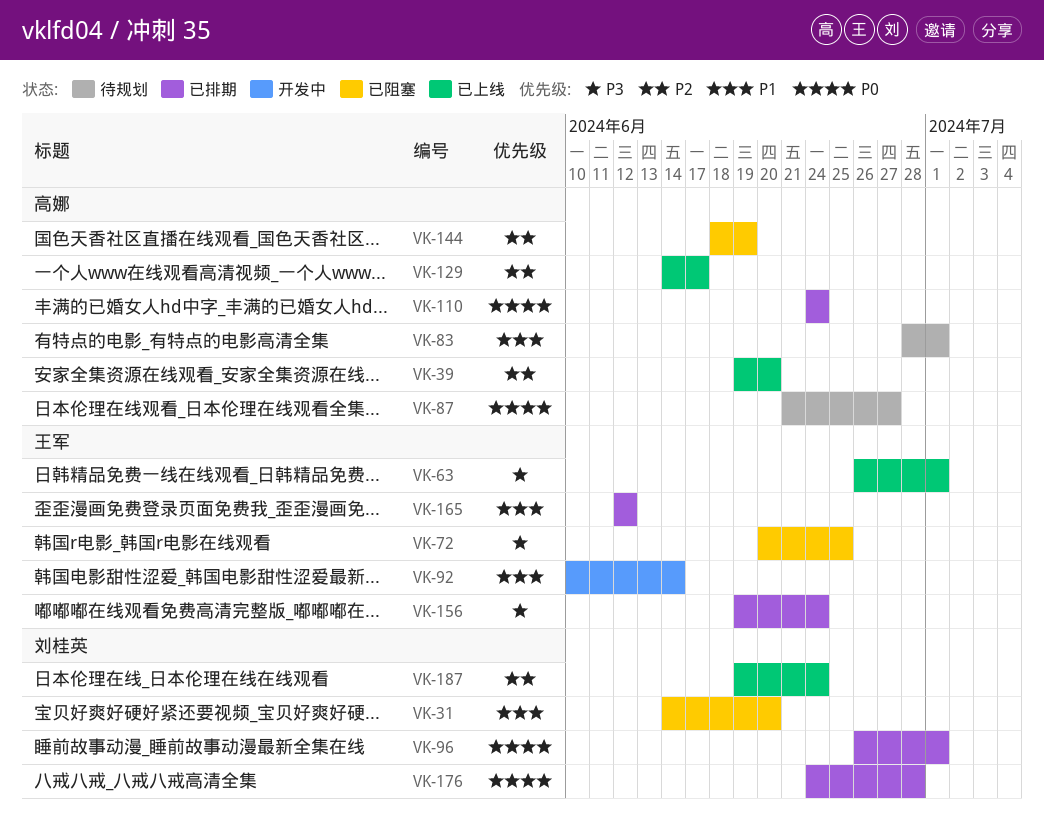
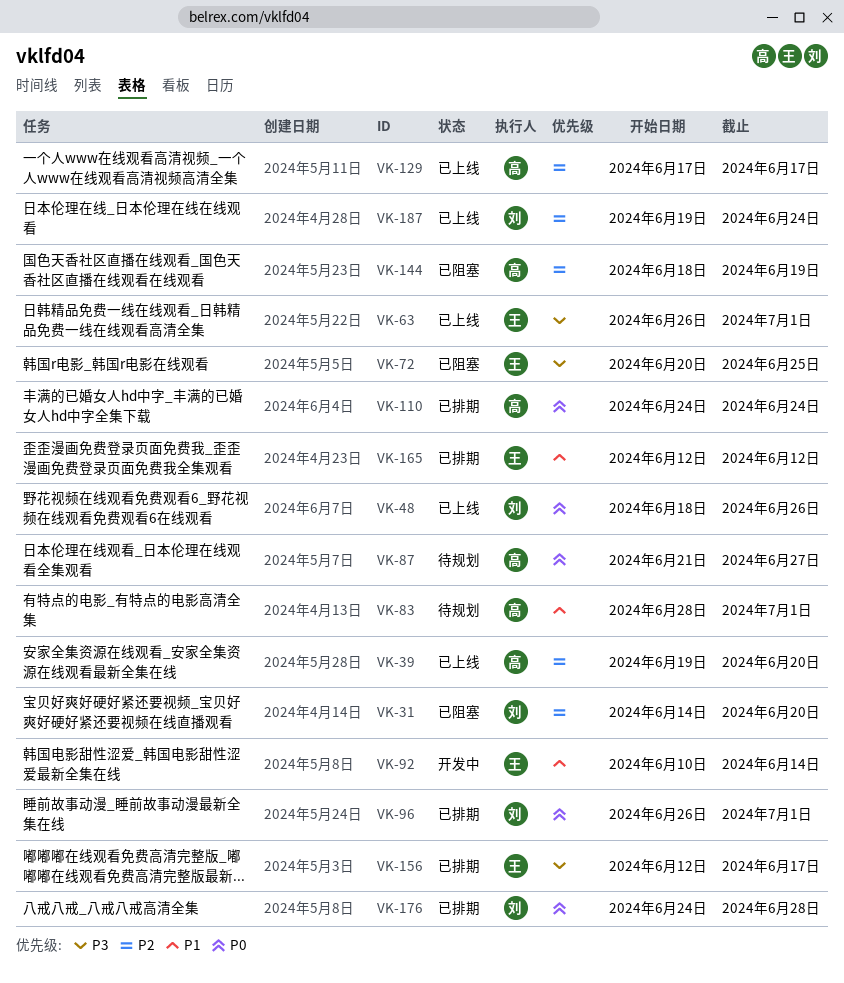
VK-31, priority: P1 -> P2
VK-48: none -> present
VK-129, start: Jun 14 -> Jun 17
VK-156, start: Jun 19 -> Jun 12
VK-156, due: Jun 24 -> Jun 17

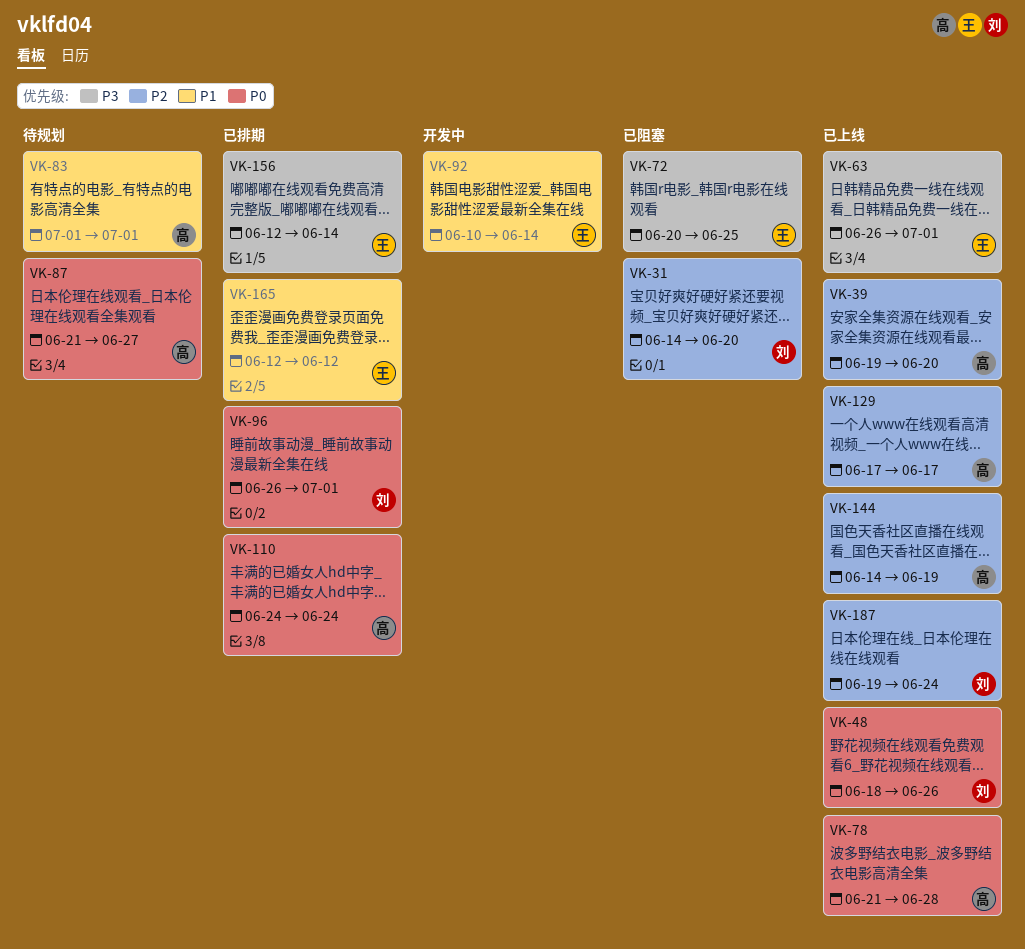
VK-78: none -> present
VK-83, start: Jun 28 -> Jul 1
VK-144, status: 已阻塞 -> 已上线
VK-144, start: Jun 18 -> Jun 14
VK-156, due: Jun 17 -> Jun 14
VK-176: present -> none

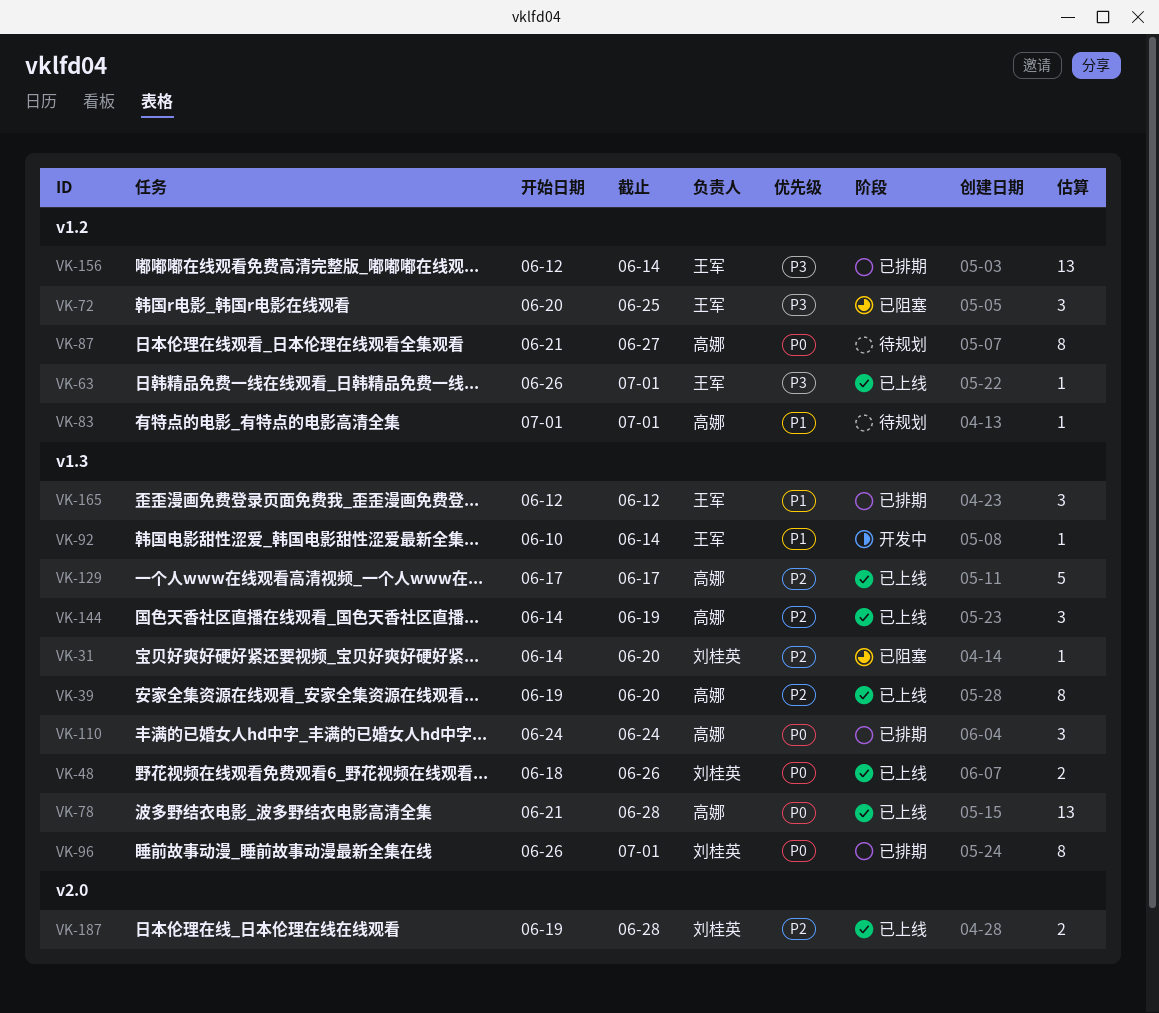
VK-187, due: Jun 24 -> Jun 28

